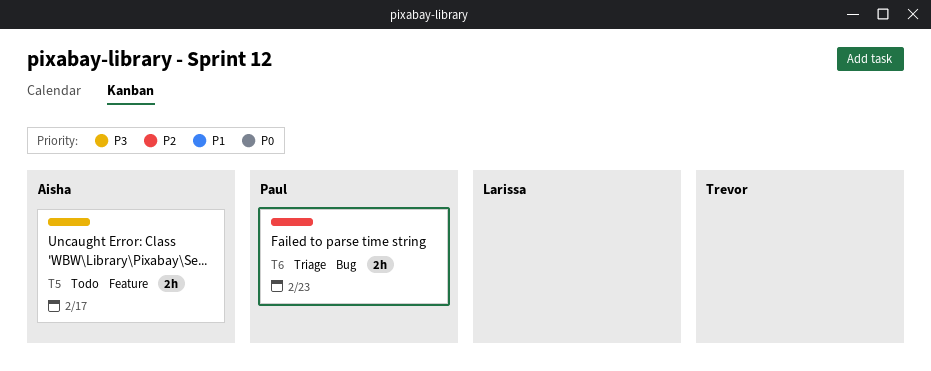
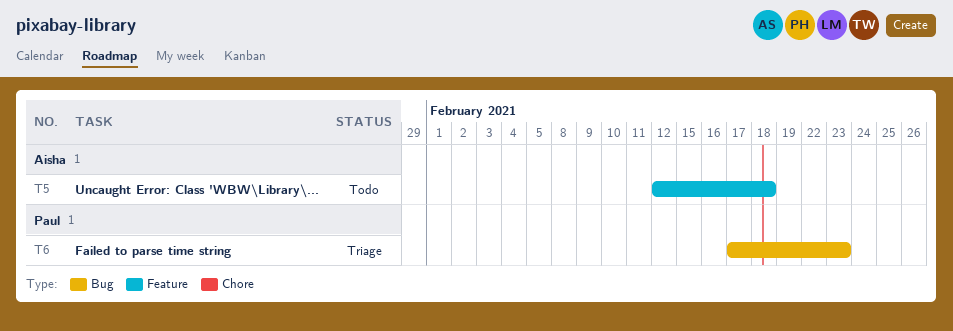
T5, due: Feb 17 -> Feb 18

